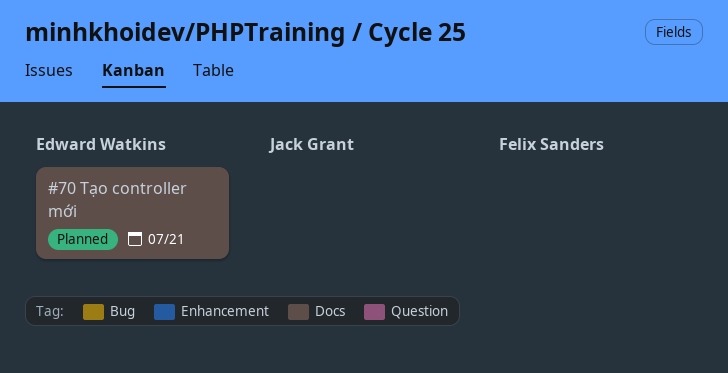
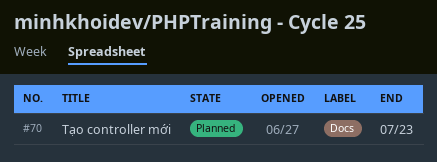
#70, due: Jul 21 -> Jul 23

